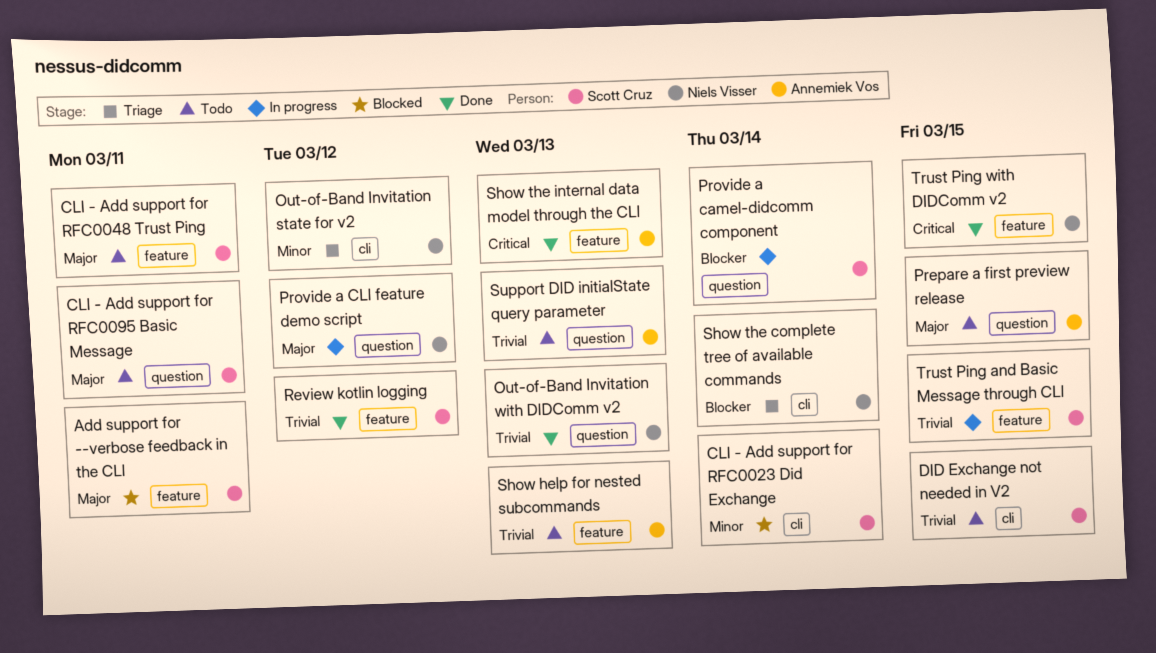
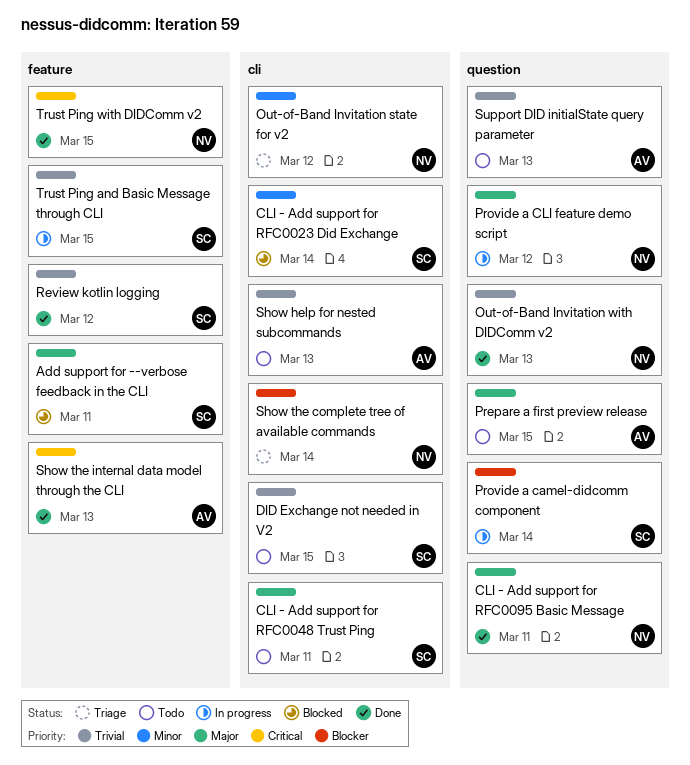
CLI - Add support for RFC0048 Trust Ping, label: feature -> cli
CLI - Add support for RFC0095 Basic Message, status: Todo -> Done
CLI - Add support for RFC0095 Basic Message, owner: Scott Cruz -> Niels Visser
Show help for nested subcommands, label: feature -> cli

